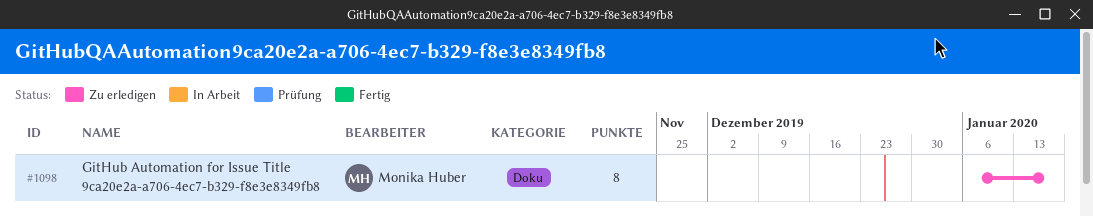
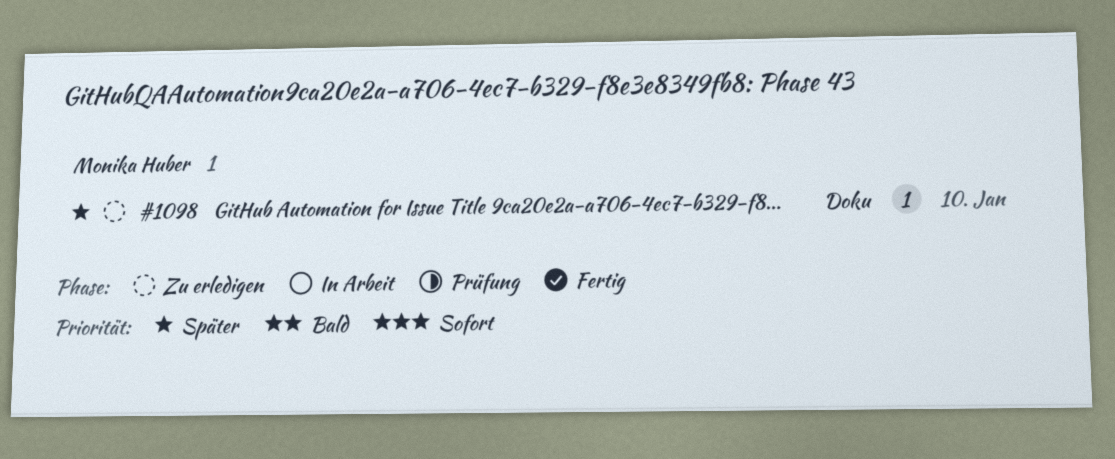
#1098, estimate: 8 -> 1
#1098, due: Jan 17 -> Jan 10

